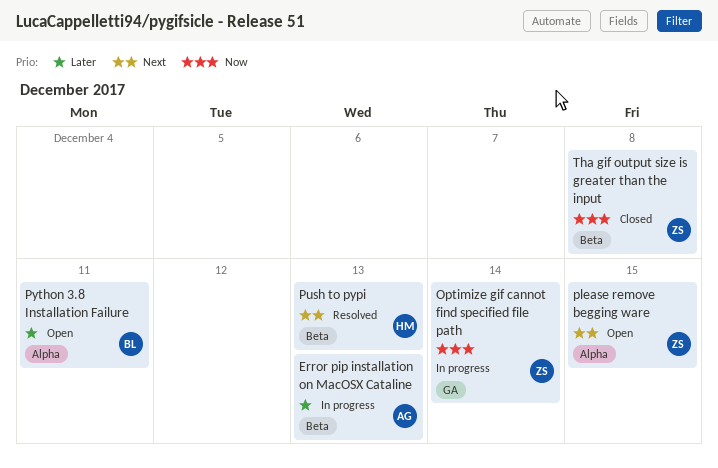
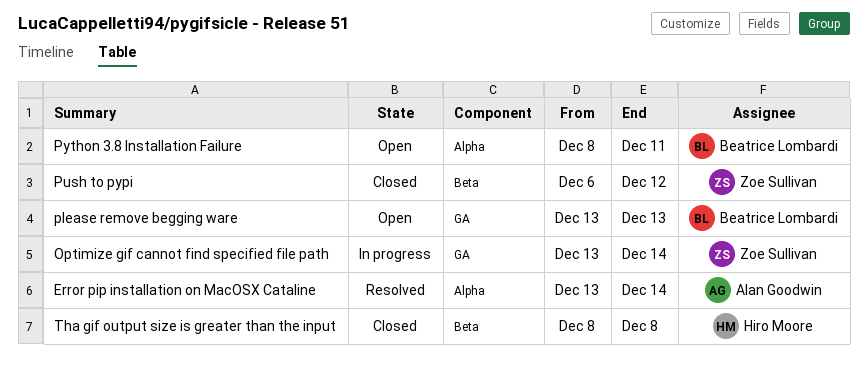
Error pip installation on MacOSX Cataline, status: In progress -> Resolved
Error pip installation on MacOSX Cataline, label: Beta -> Alpha
Error pip installation on MacOSX Cataline, due: Dec 13 -> Dec 14
please remove begging ware, owner: Zoe Sullivan -> Beatrice Lombardi
please remove begging ware, label: Alpha -> GA
please remove begging ware, due: Dec 15 -> Dec 13
Push to pypi, status: Resolved -> Closed
Push to pypi, owner: Hiro Moore -> Zoe Sullivan
Push to pypi, due: Dec 13 -> Dec 12
Tha gif output size is greater than the input, owner: Zoe Sullivan -> Hiro Moore

